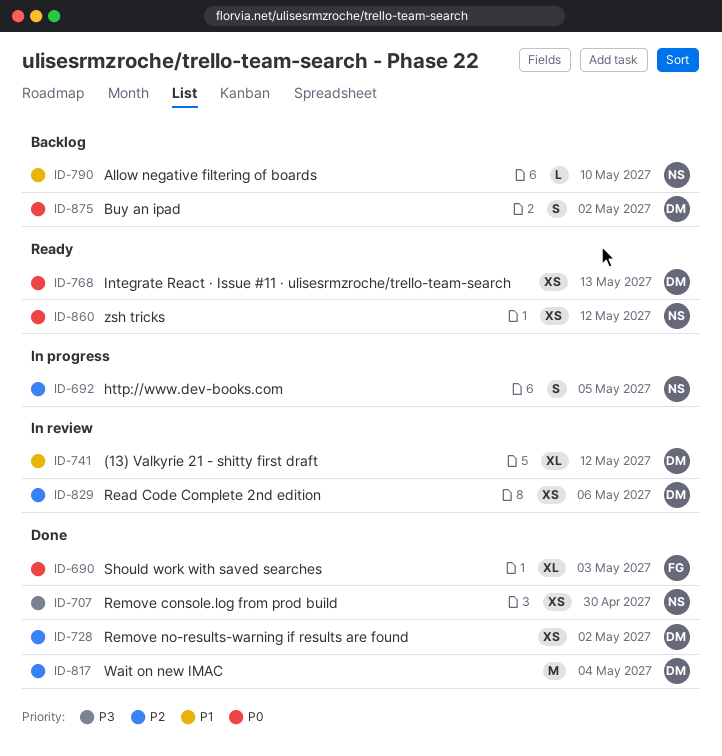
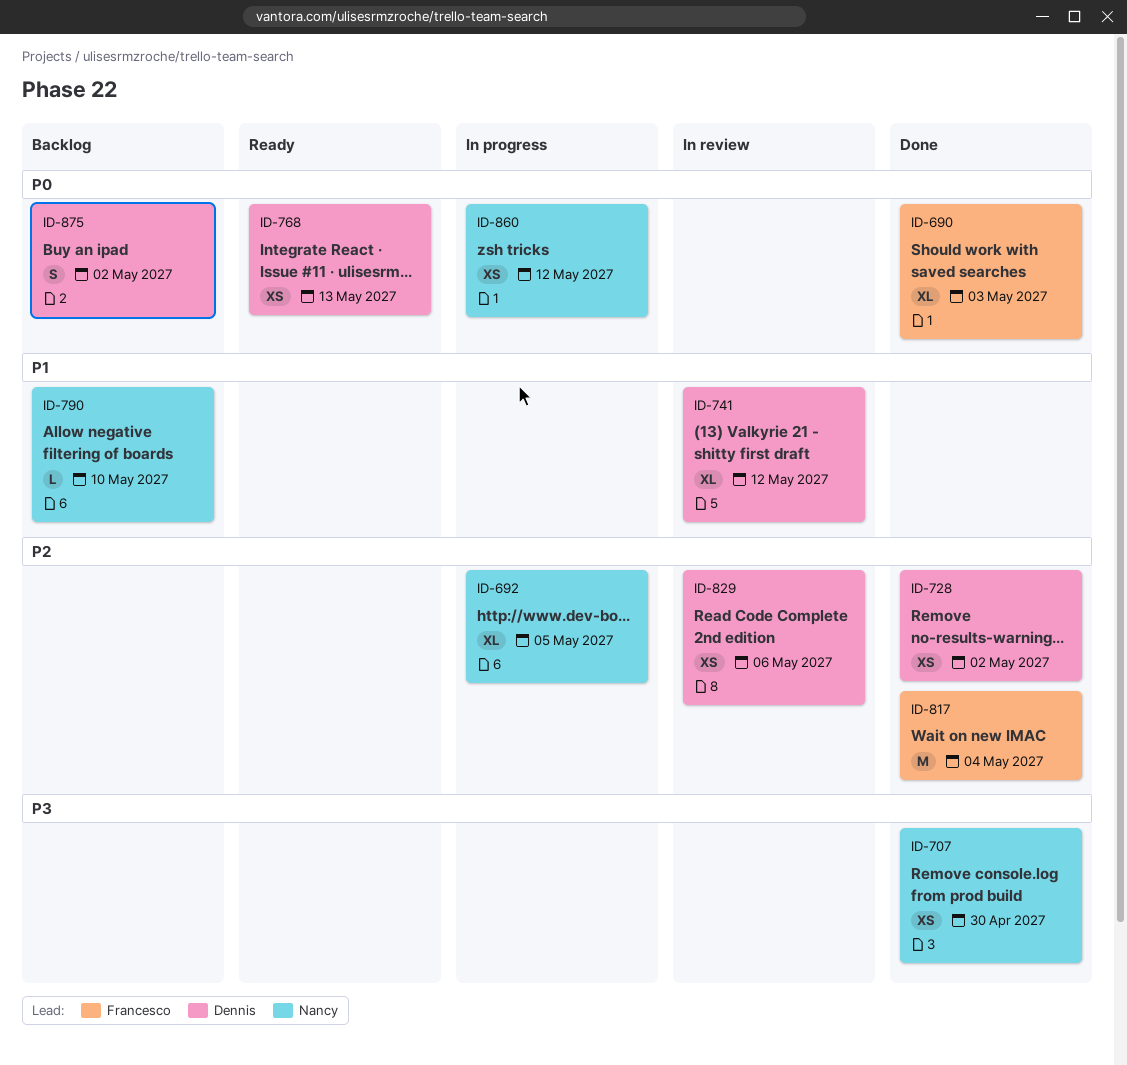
ID-692, estimate: S -> XL
ID-817, owner: Dennis -> Francesco
ID-860, status: Ready -> In progress

